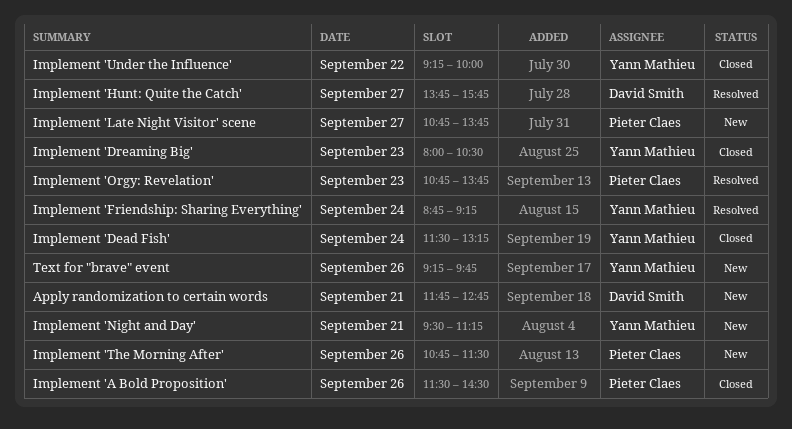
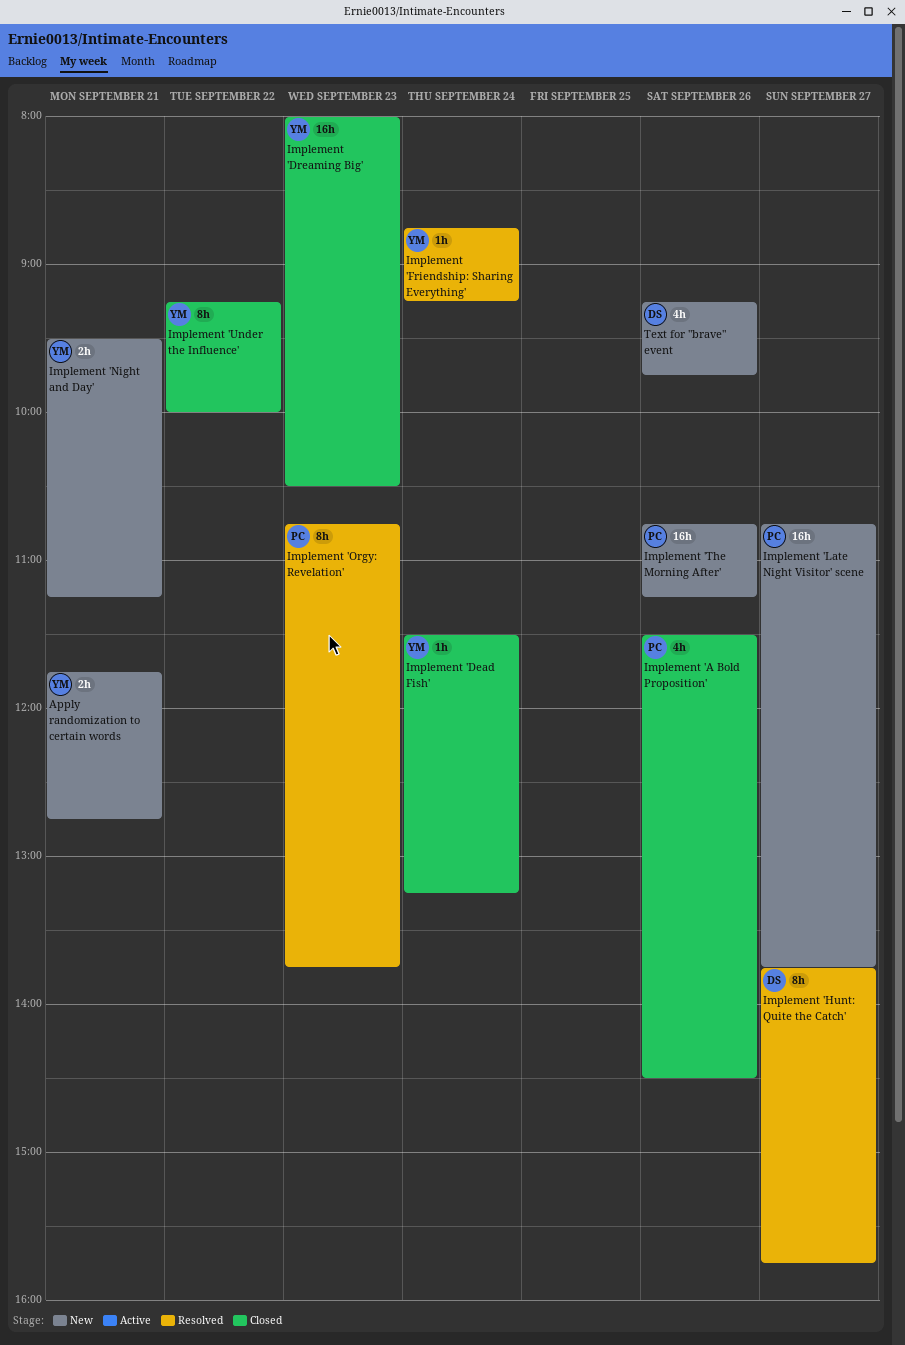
Apply randomization to certain words, owner: David Smith -> Yann Mathieu
Implement 'The Morning After', ends: 11:30 -> 11:15
Text for "brave" event, owner: Yann Mathieu -> David Smith

